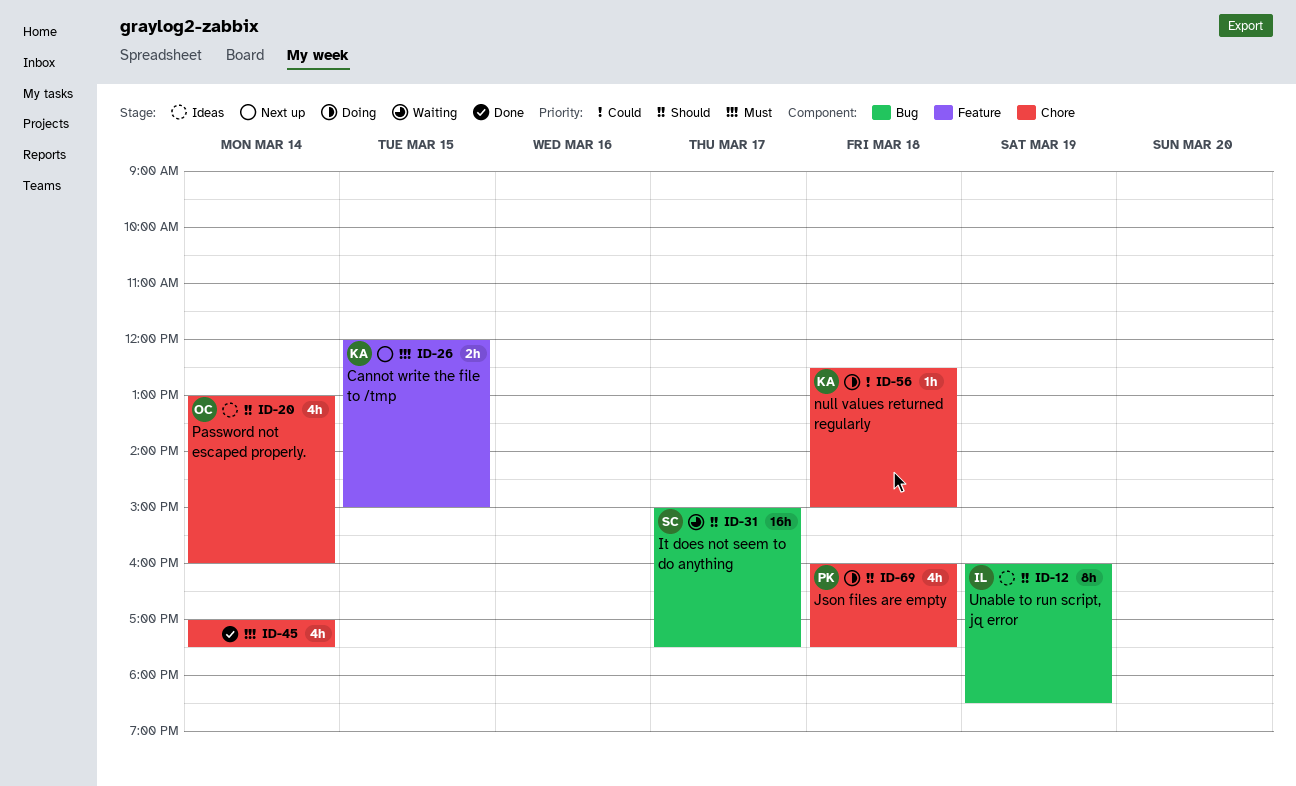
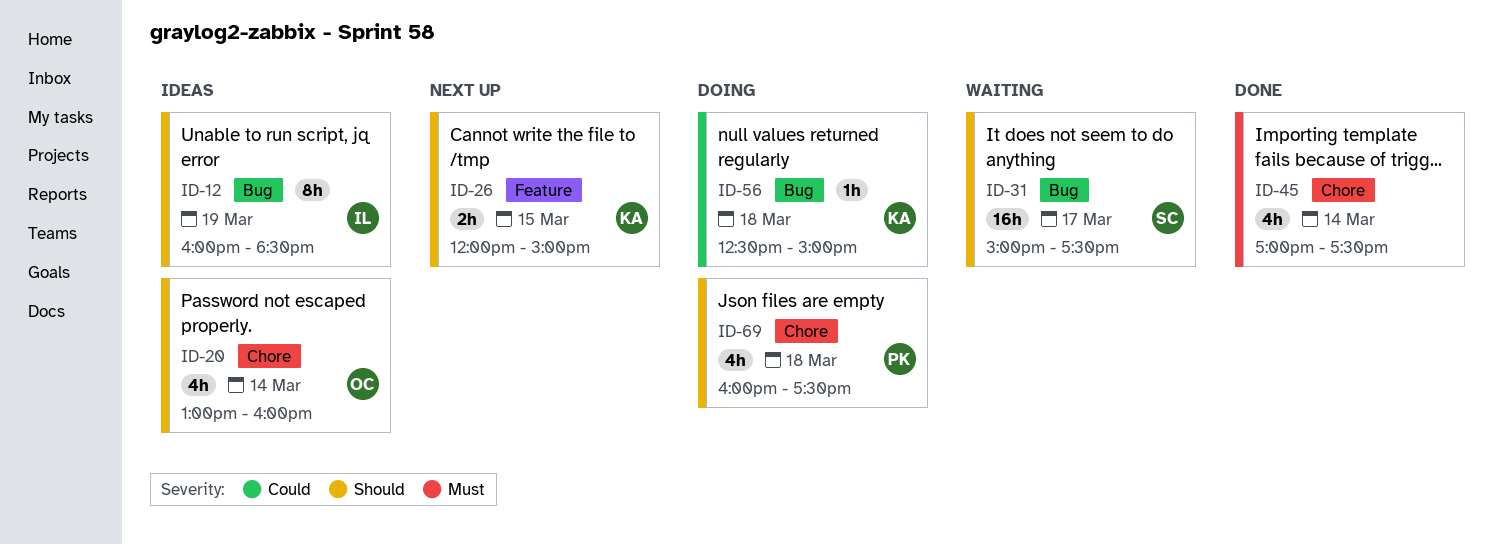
ID-26, priority: Must -> Should
ID-56, label: Chore -> Bug

